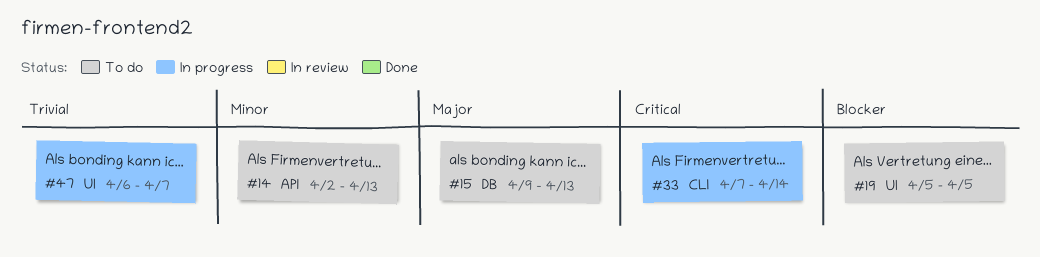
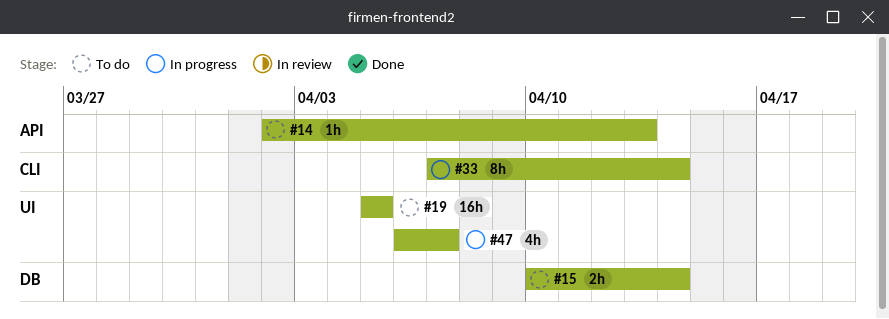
#15, start: Apr 9 -> Apr 10
#15, due: Apr 13 -> Apr 14

